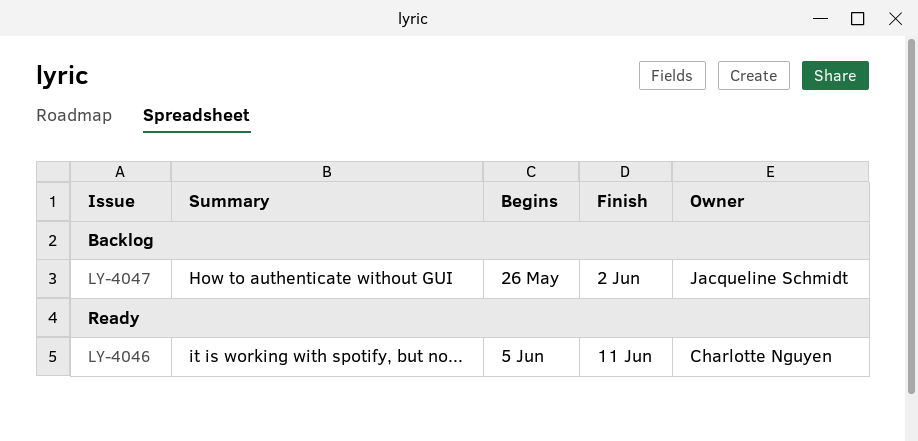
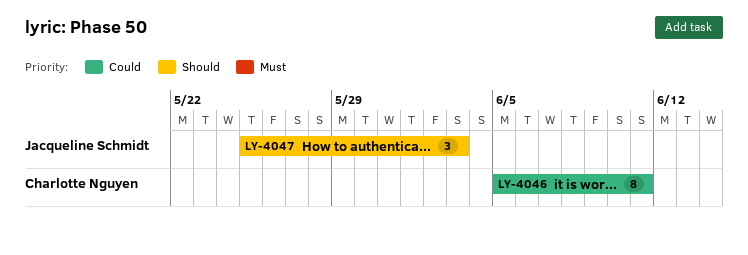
LY-4047, start: May 26 -> May 25
LY-4047, due: Jun 2 -> Jun 3

